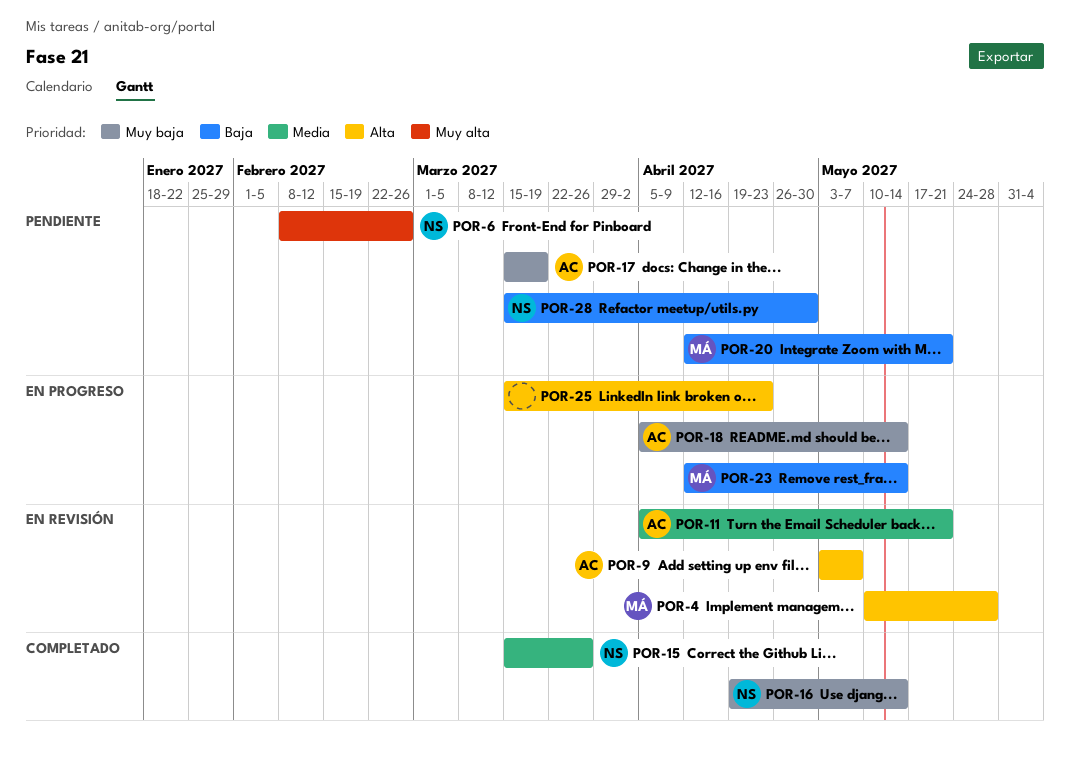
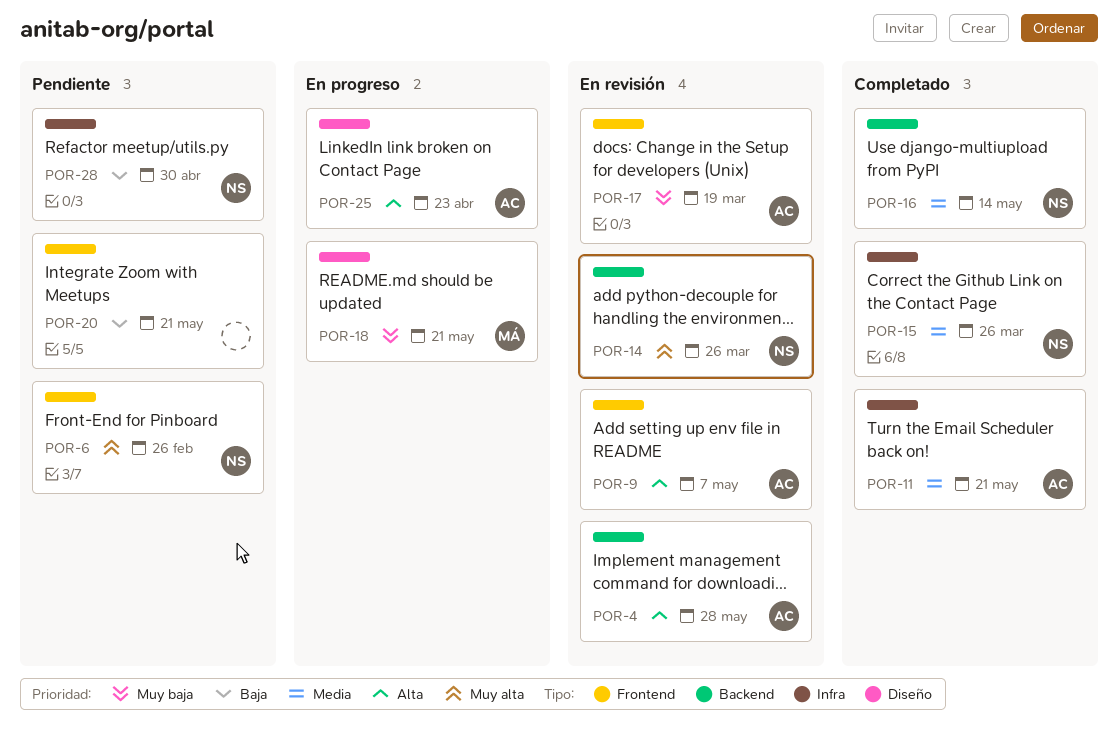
POR-4, owner: MÁ -> AC
POR-11, status: En revisión -> Completado
POR-14: none -> present
POR-16, priority: Muy baja -> Media
POR-17, status: Pendiente -> En revisión
POR-18, owner: AC -> MÁ
POR-18, due: May 14 -> May 21
POR-20, owner: MÁ -> none
POR-23: present -> none
POR-25, owner: none -> AC

